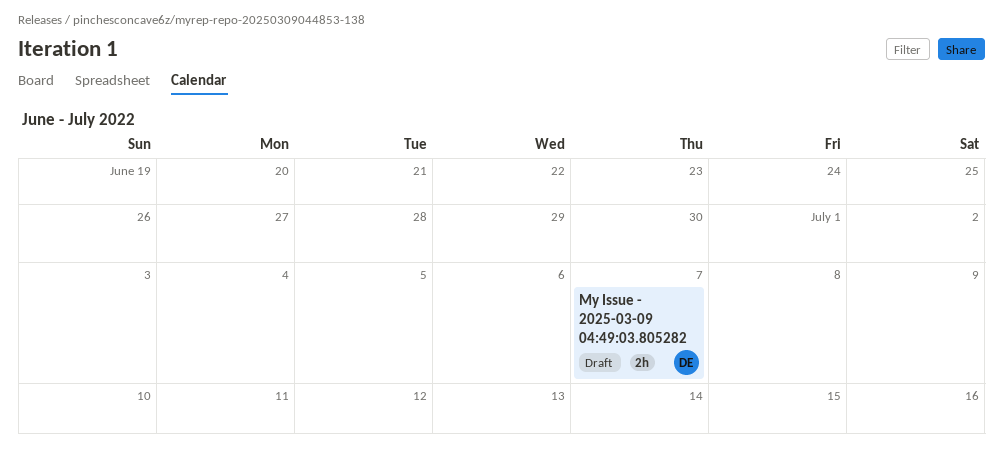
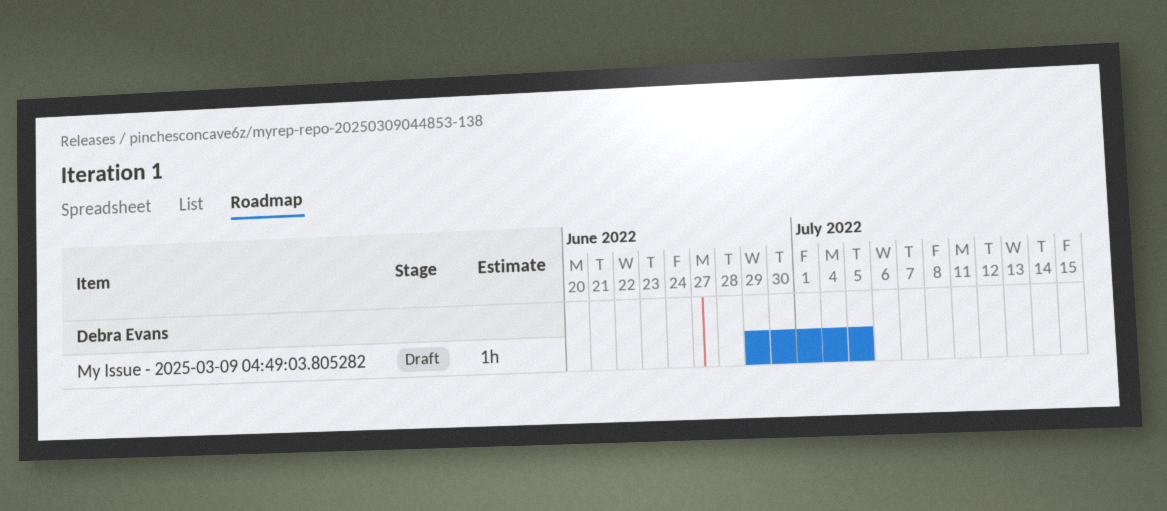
My Issue - 2025-03-09 04:49:03.805282, estimate: 2h -> 1h
My Issue - 2025-03-09 04:49:03.805282, due: Jul 7 -> Jul 5

